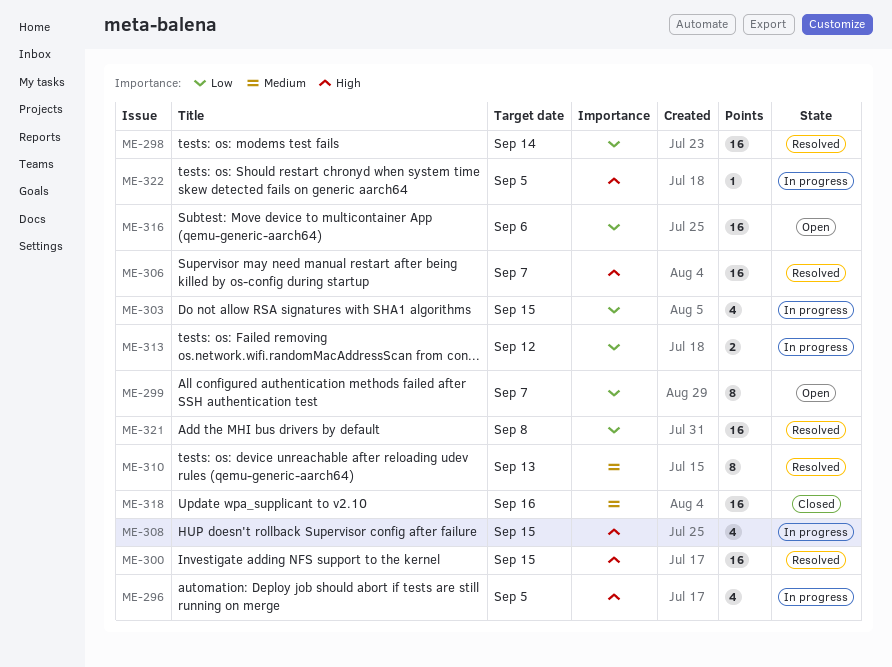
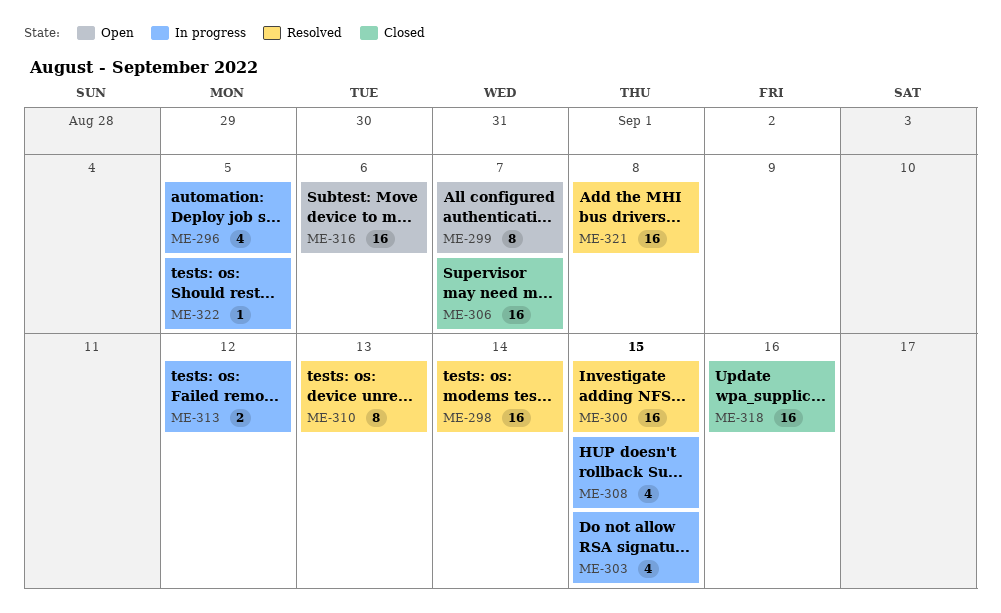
ME-306, status: Resolved -> Closed

